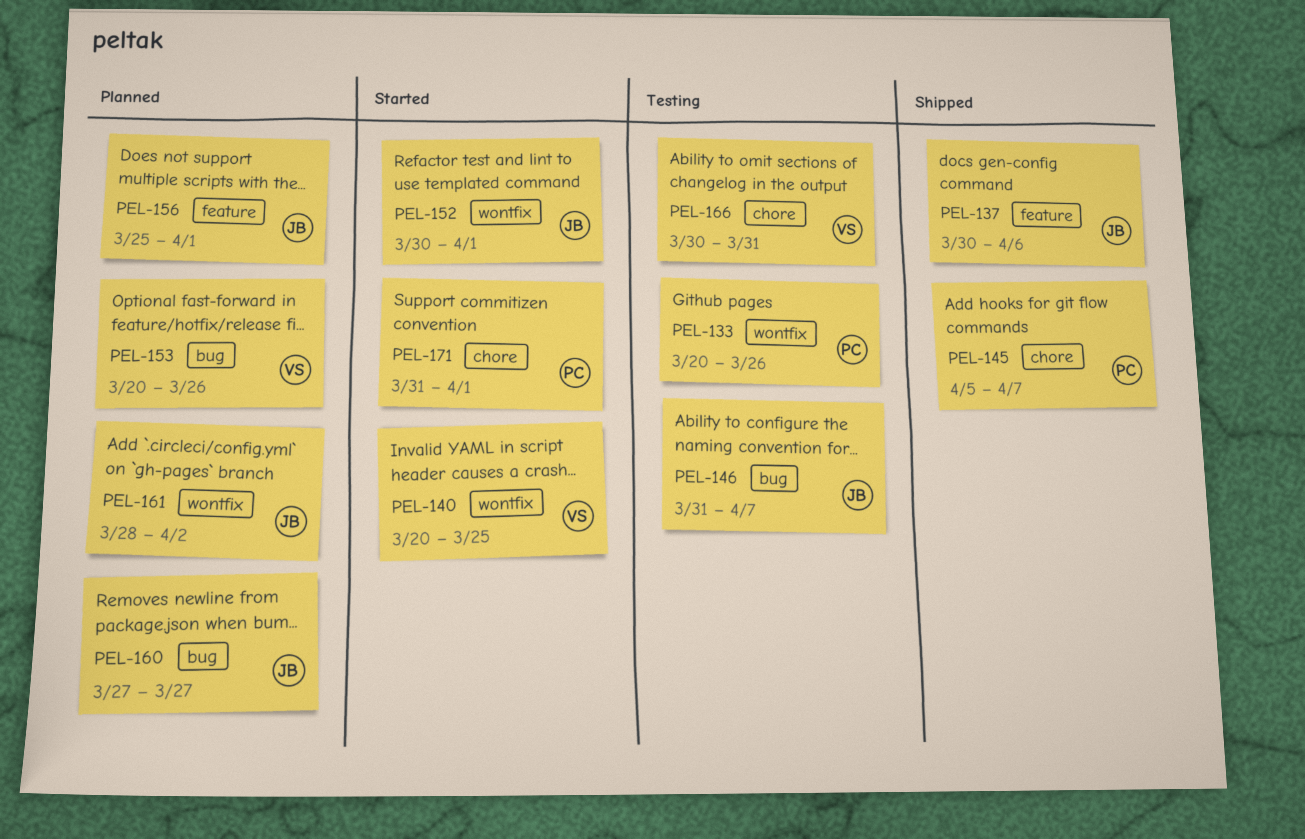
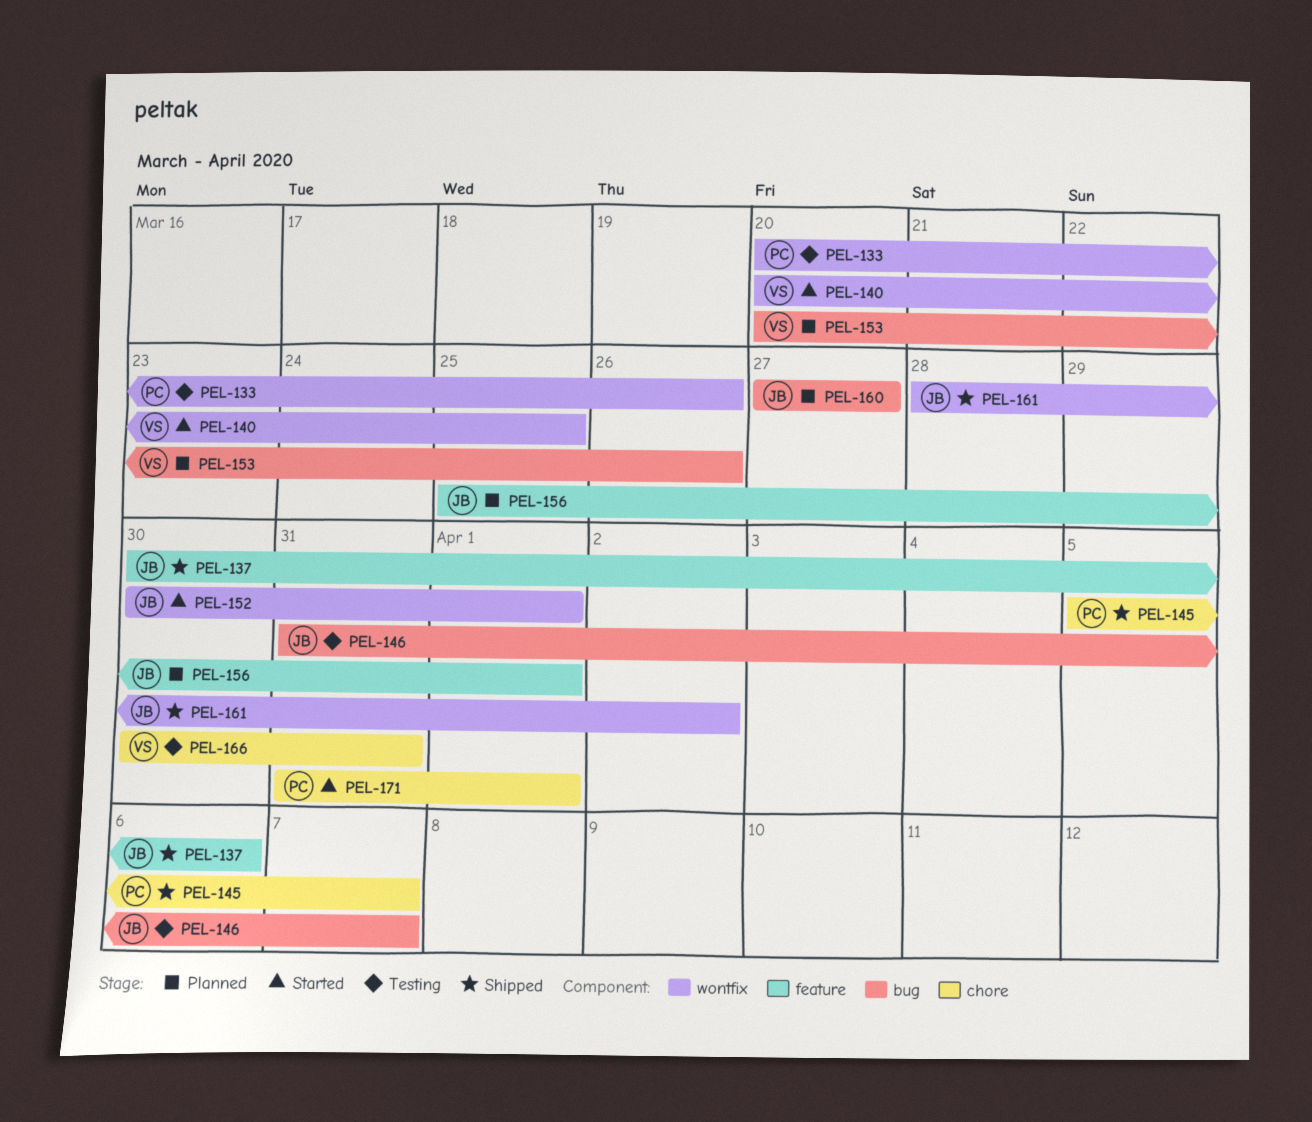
PEL-161, status: Planned -> Shipped

